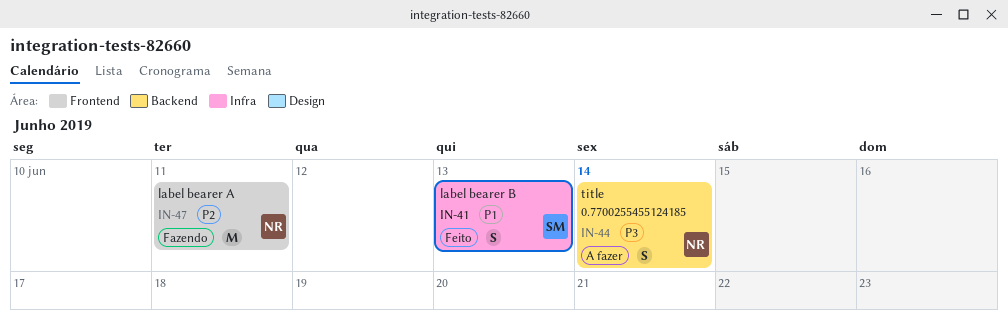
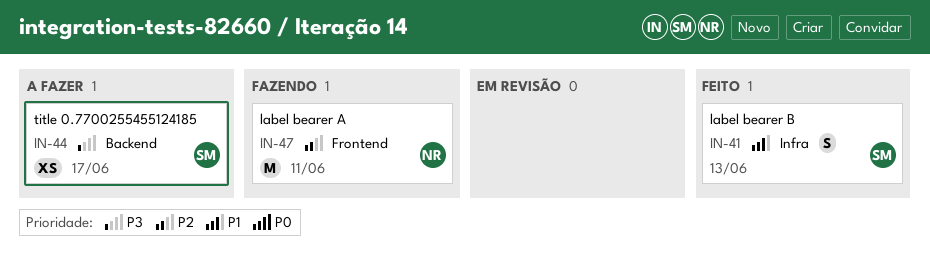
IN-44, owner: NR -> SM
IN-44, estimate: S -> XS
IN-44, due: Jun 14 -> Jun 17

